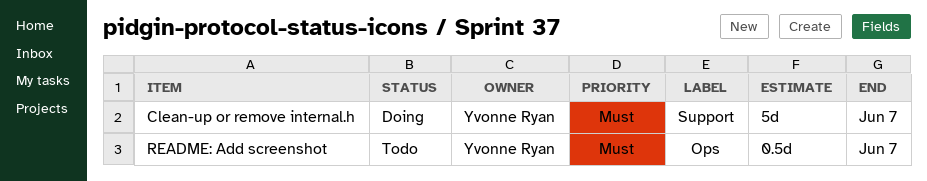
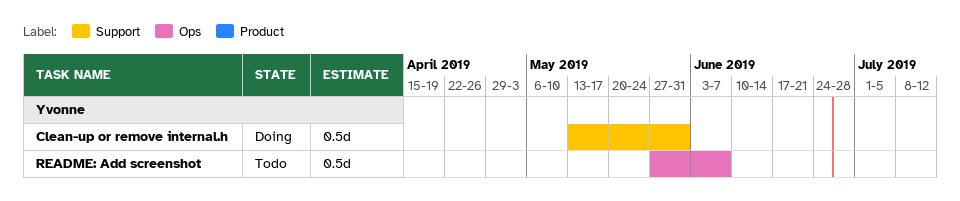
Clean-up or remove internal.h, estimate: 5d -> 0.5d
Clean-up or remove internal.h, due: Jun 7 -> May 31

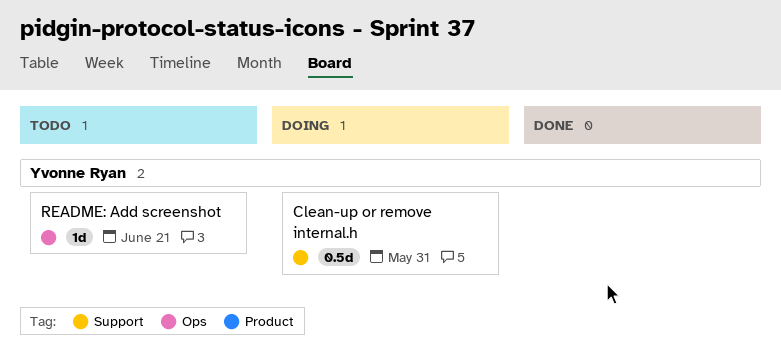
README: Add screenshot, estimate: 0.5d -> 1d
README: Add screenshot, due: Jun 7 -> Jun 21

